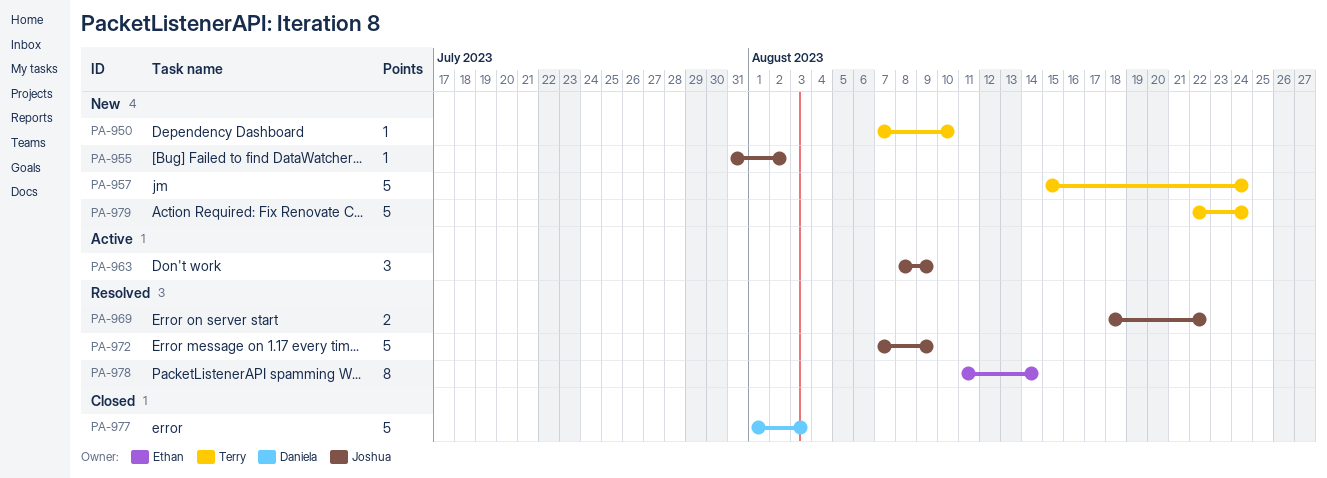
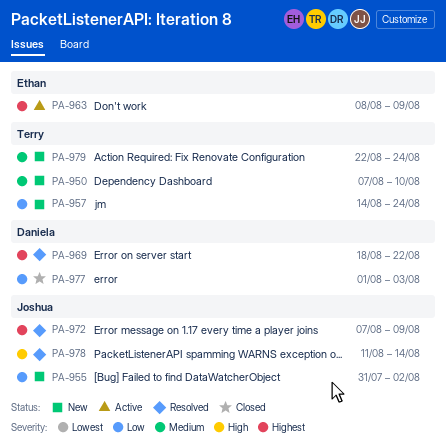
PA-957, start: Aug 15 -> Aug 14
PA-963, owner: Joshua -> Ethan
PA-969, owner: Joshua -> Daniela
PA-978, owner: Ethan -> Joshua

